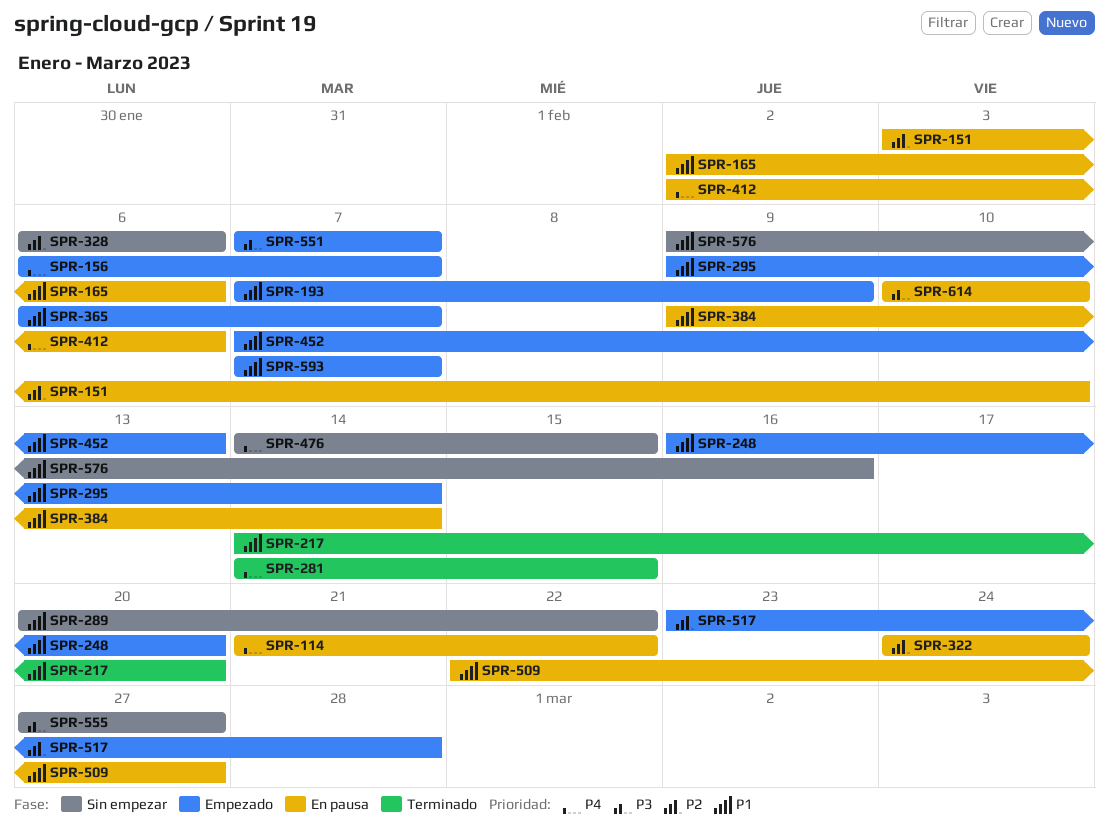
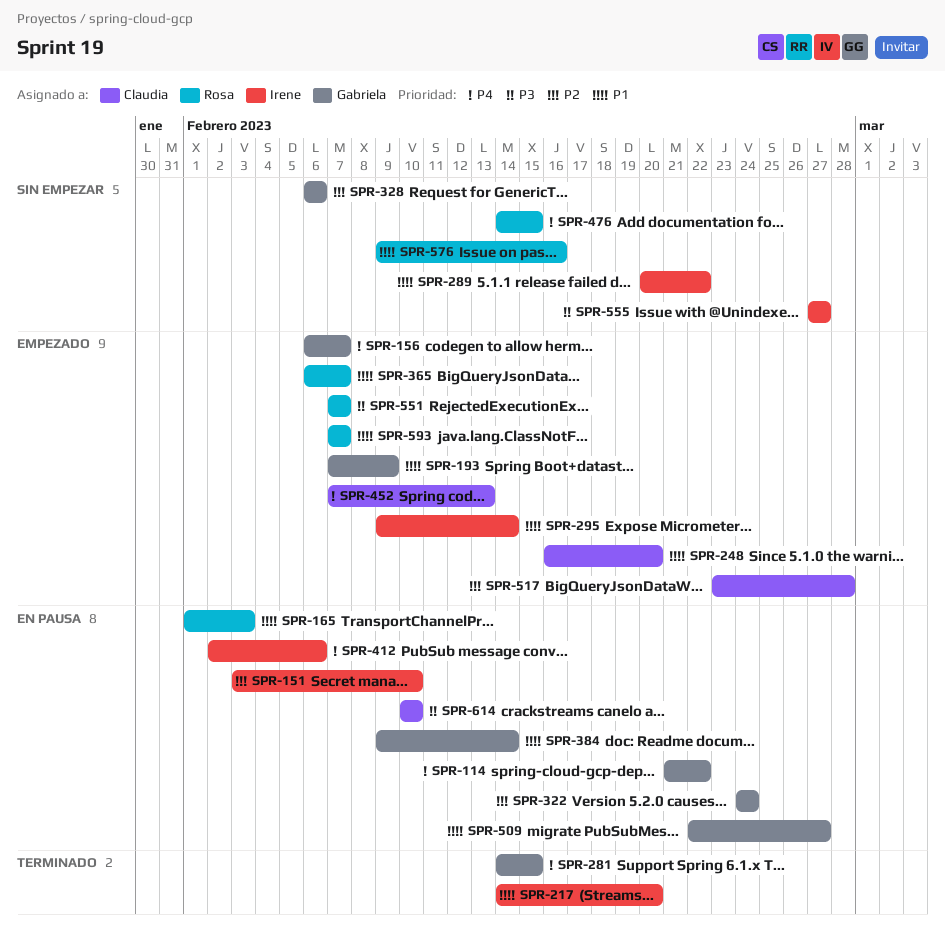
SPR-165, start: Feb 2 -> Feb 1
SPR-165, due: Feb 6 -> Feb 3
SPR-452, priority: P1 -> P4

